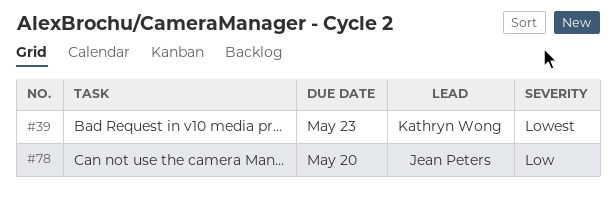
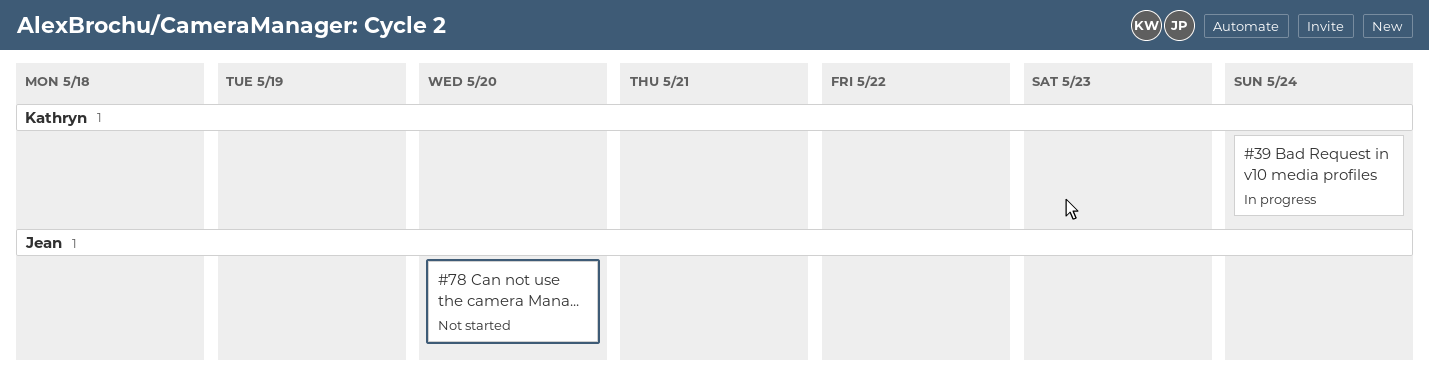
#39, due: May 23 -> May 24

